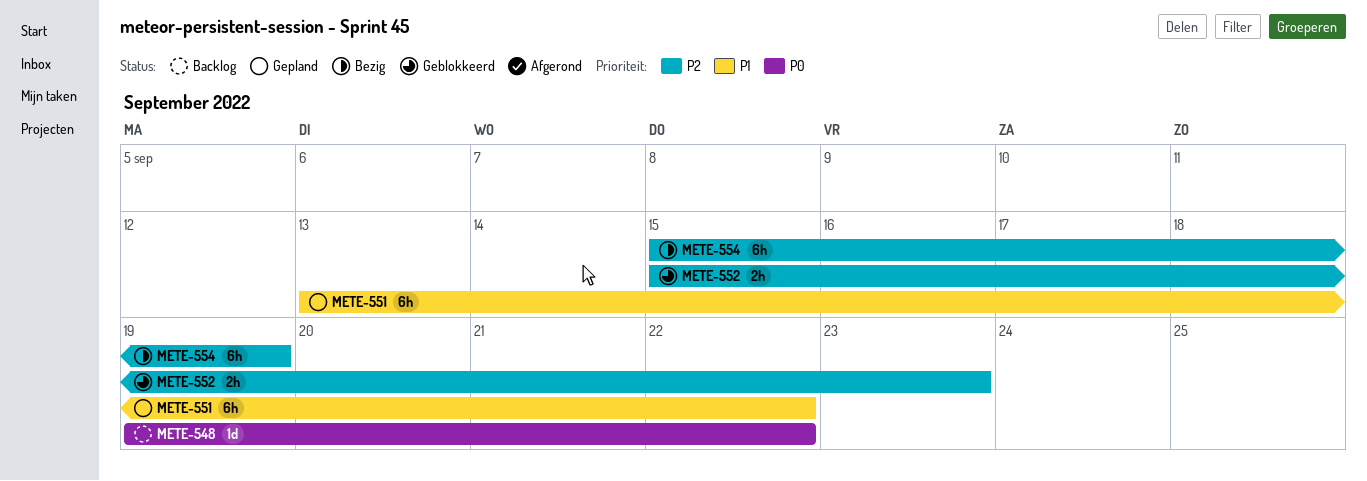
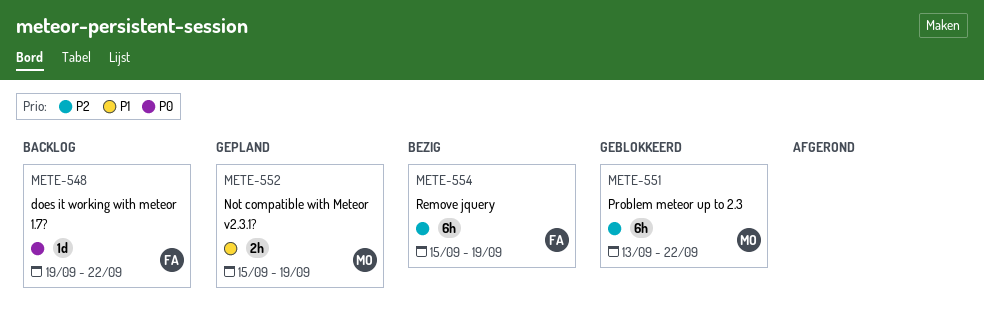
METE-551, status: Gepland -> Geblokkeerd
METE-551, priority: P1 -> P2
METE-552, status: Geblokkeerd -> Gepland
METE-552, priority: P2 -> P1
METE-552, due: Sep 23 -> Sep 19

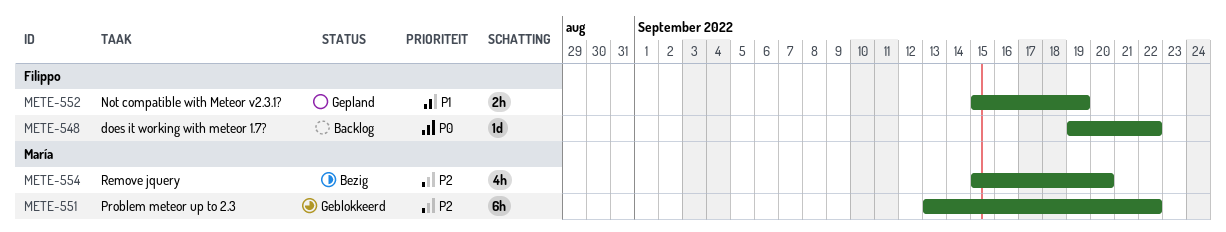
METE-552, owner: María -> Filippo
METE-554, owner: Filippo -> María
METE-554, estimate: 6h -> 4h
METE-554, due: Sep 19 -> Sep 20

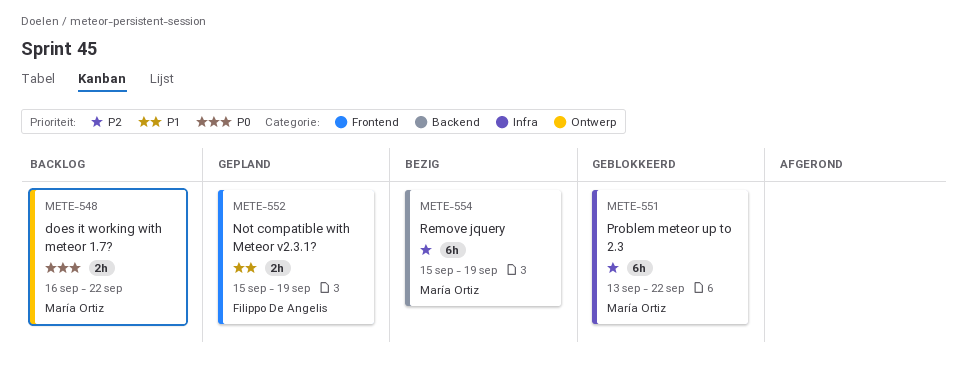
METE-548, owner: Filippo De Angelis -> María Ortiz
METE-548, estimate: 1d -> 2h
METE-548, start: Sep 19 -> Sep 16
METE-554, estimate: 4h -> 6h
METE-554, due: Sep 20 -> Sep 19

